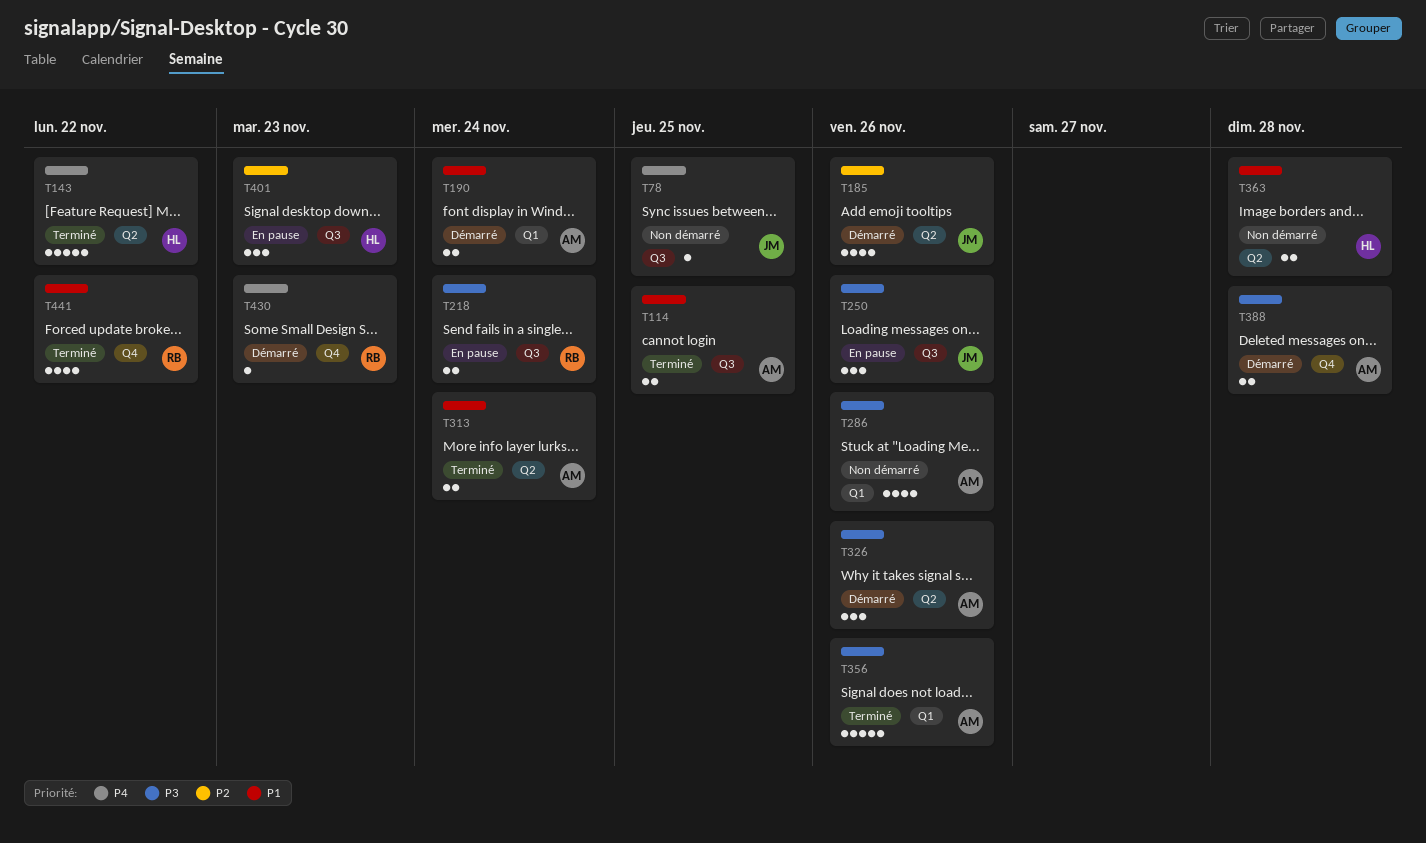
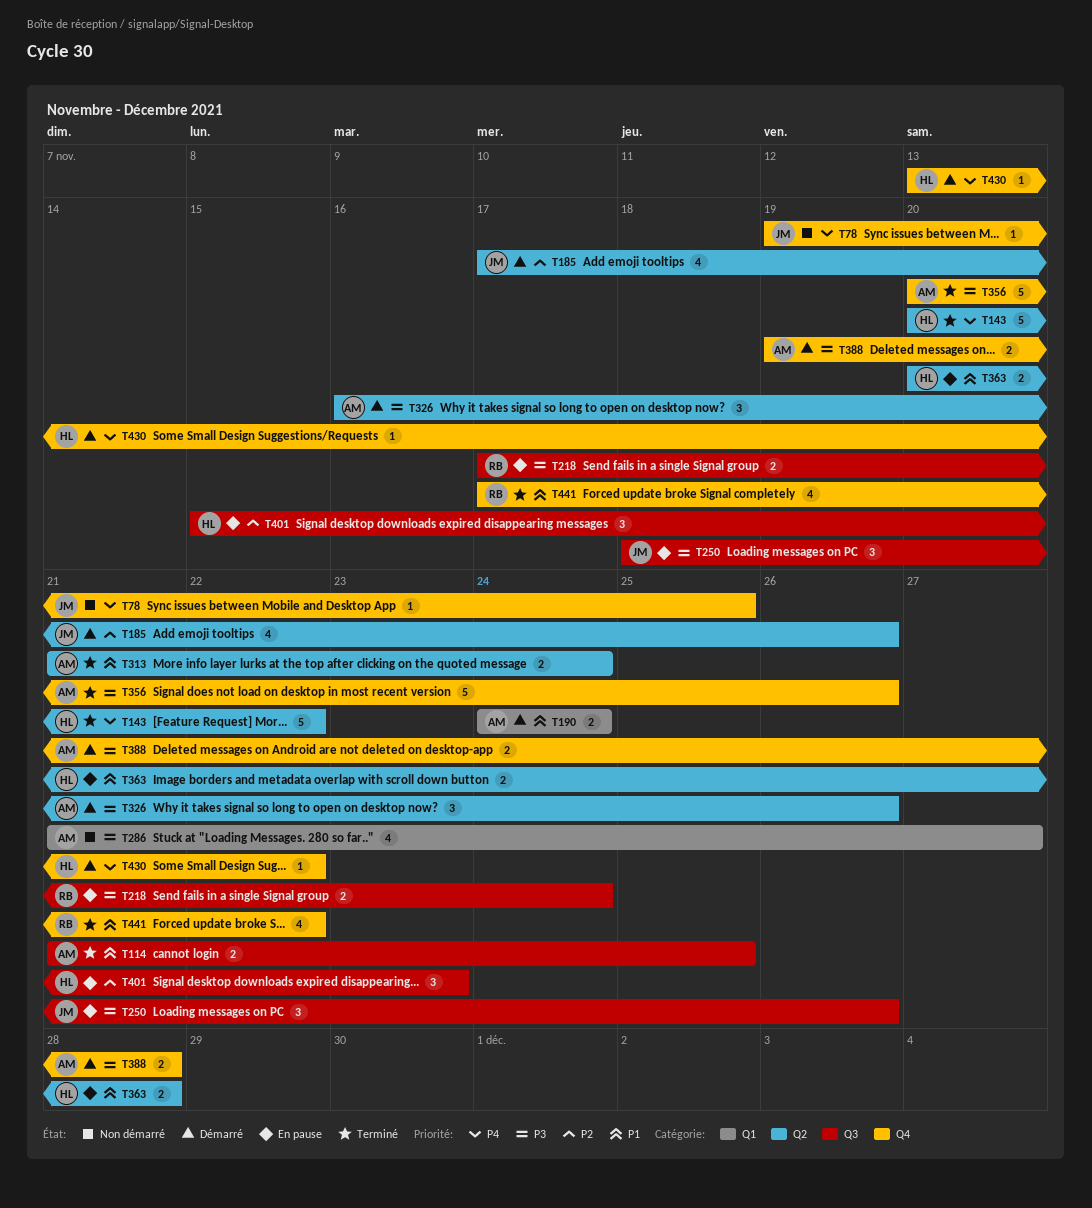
T78, label: Q3 -> Q4
T286, due: Nov 26 -> Nov 27
T356, label: Q1 -> Q4
T363, status: Non démarré -> En pause
T430, owner: RB -> HL
T430, due: Nov 23 -> Nov 22

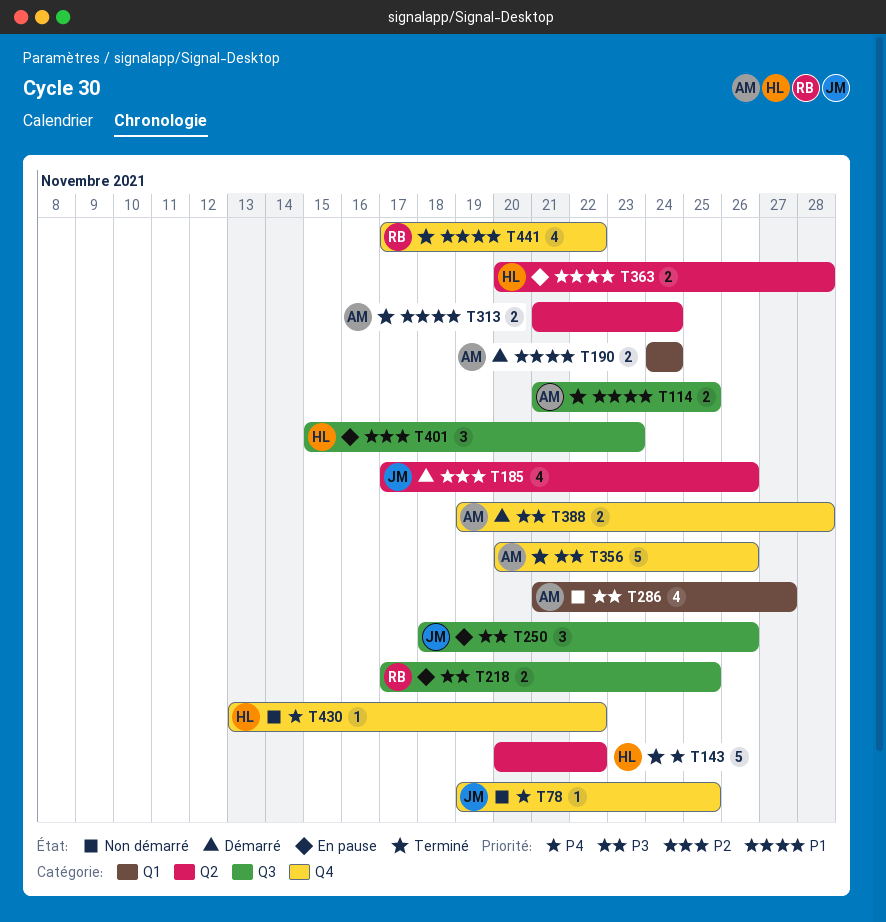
T218, due: Nov 24 -> Nov 25
T326: present -> none
T430, status: Démarré -> Non démarré

